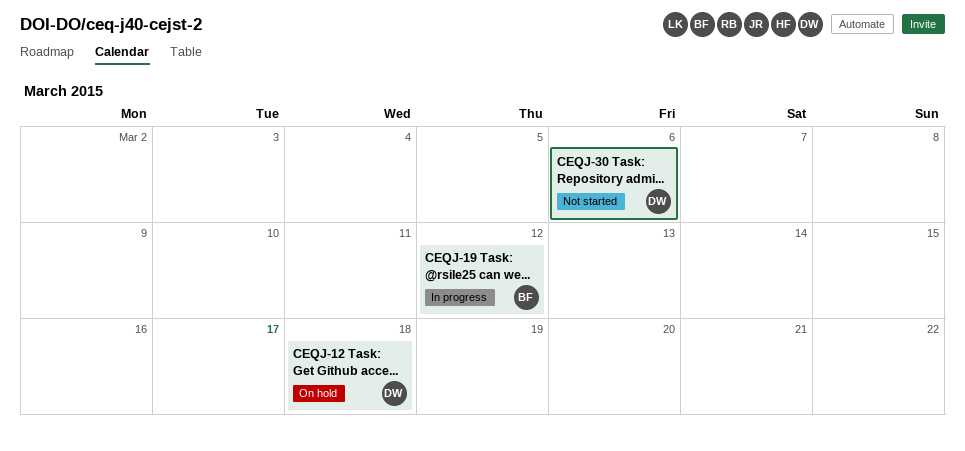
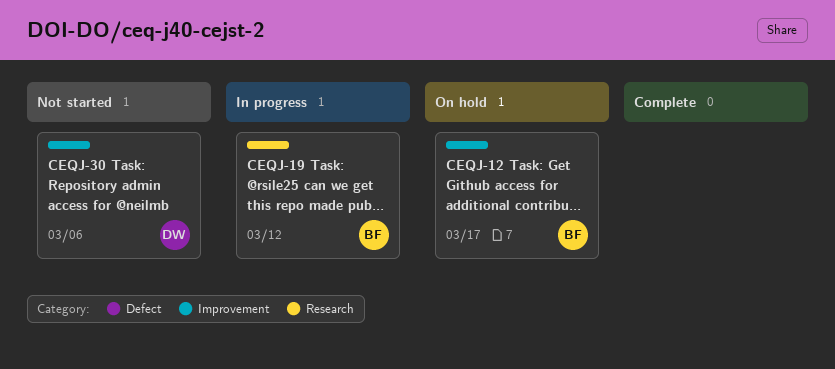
CEQJ-12, owner: DW -> BF
CEQJ-12, due: Mar 18 -> Mar 17

